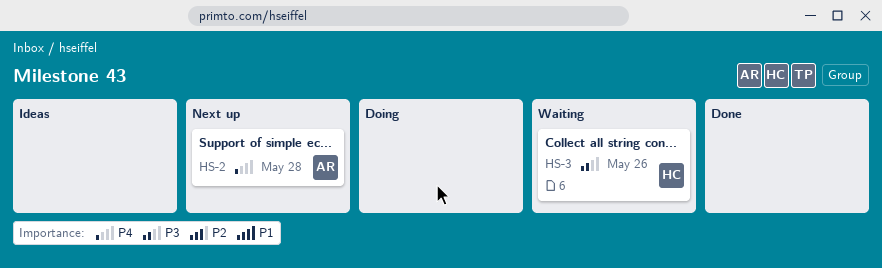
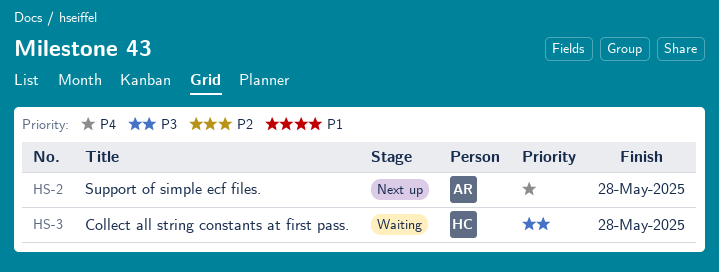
HS-3, due: May 26 -> May 28

